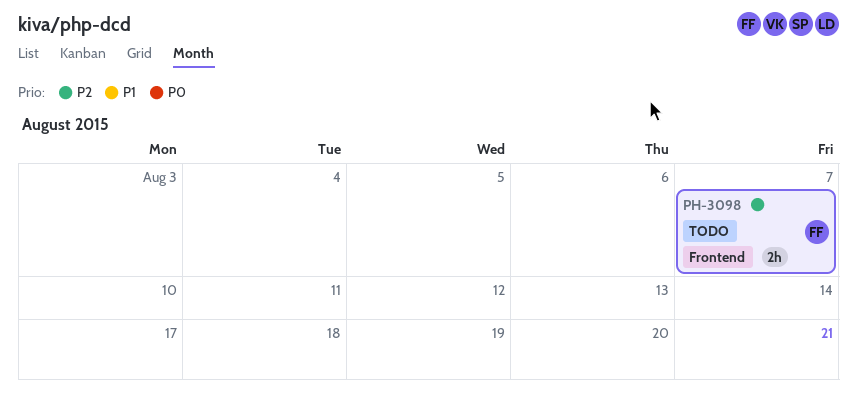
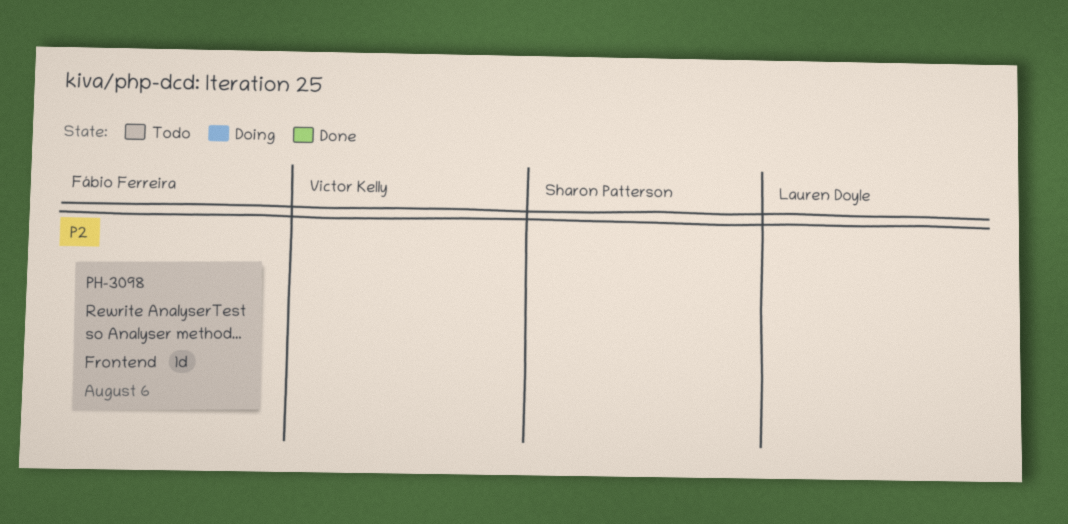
PH-3098, estimate: 2h -> 1d
PH-3098, due: Aug 7 -> Aug 6

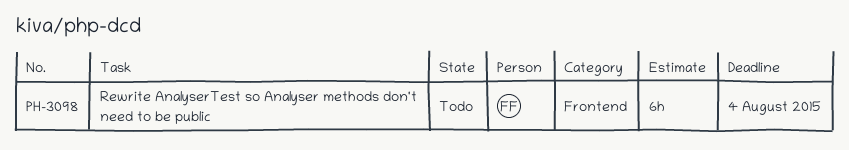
PH-3098, estimate: 1d -> 6h
PH-3098, due: Aug 6 -> Aug 4

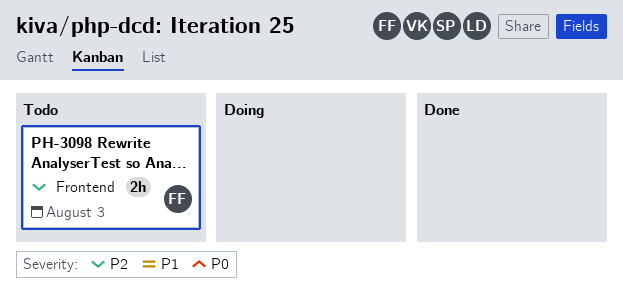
PH-3098, estimate: 6h -> 2h
PH-3098, due: Aug 4 -> Aug 3

